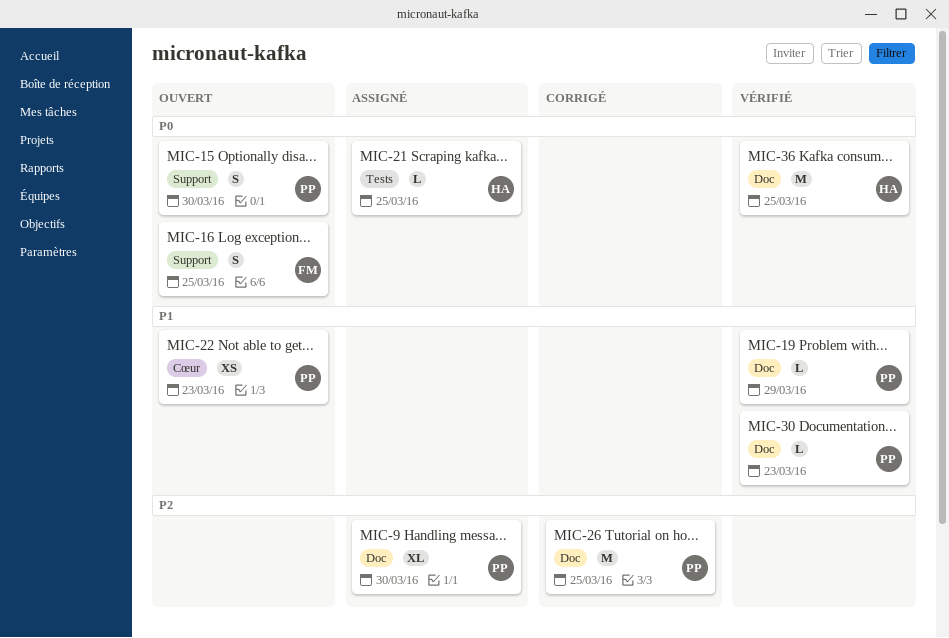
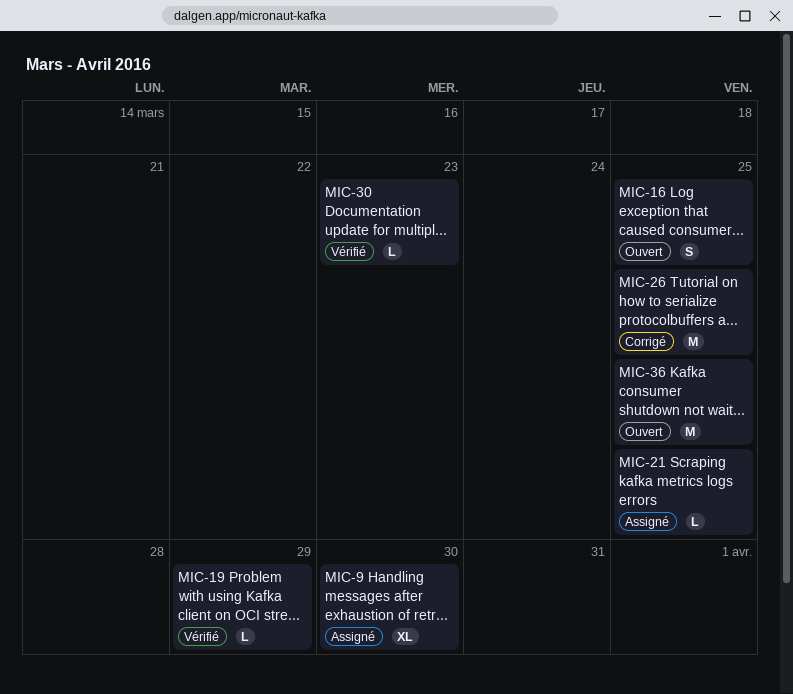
MIC-15: present -> none
MIC-22: present -> none
MIC-36, status: Vérifié -> Ouvert

